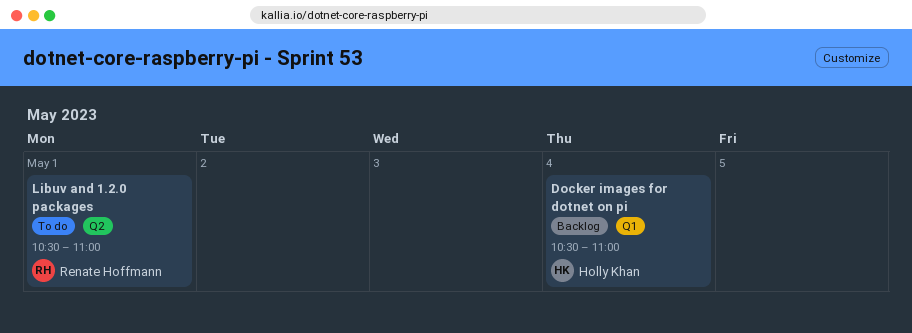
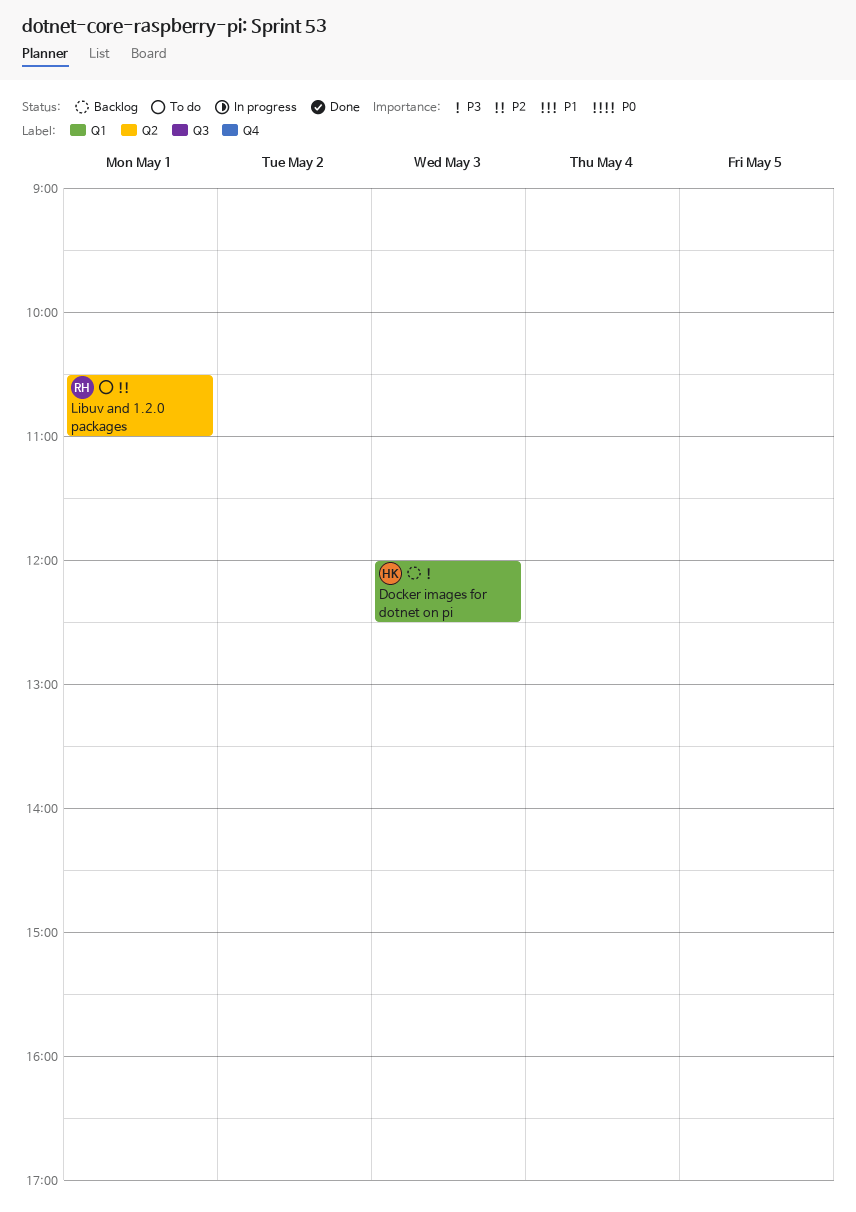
Docker images for dotnet on pi, day: May 4 -> May 3
Docker images for dotnet on pi, begins: 10:30 -> 12:00
Docker images for dotnet on pi, ends: 11:00 -> 12:30

